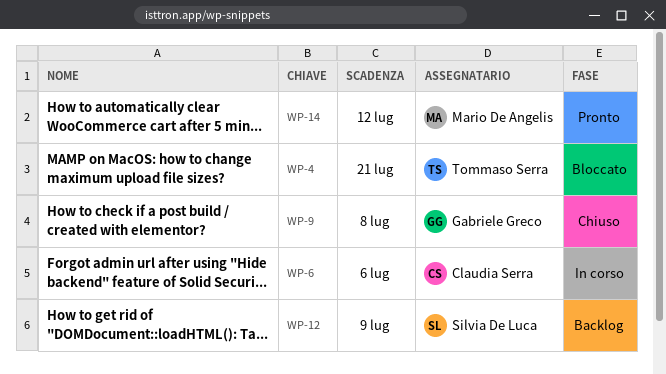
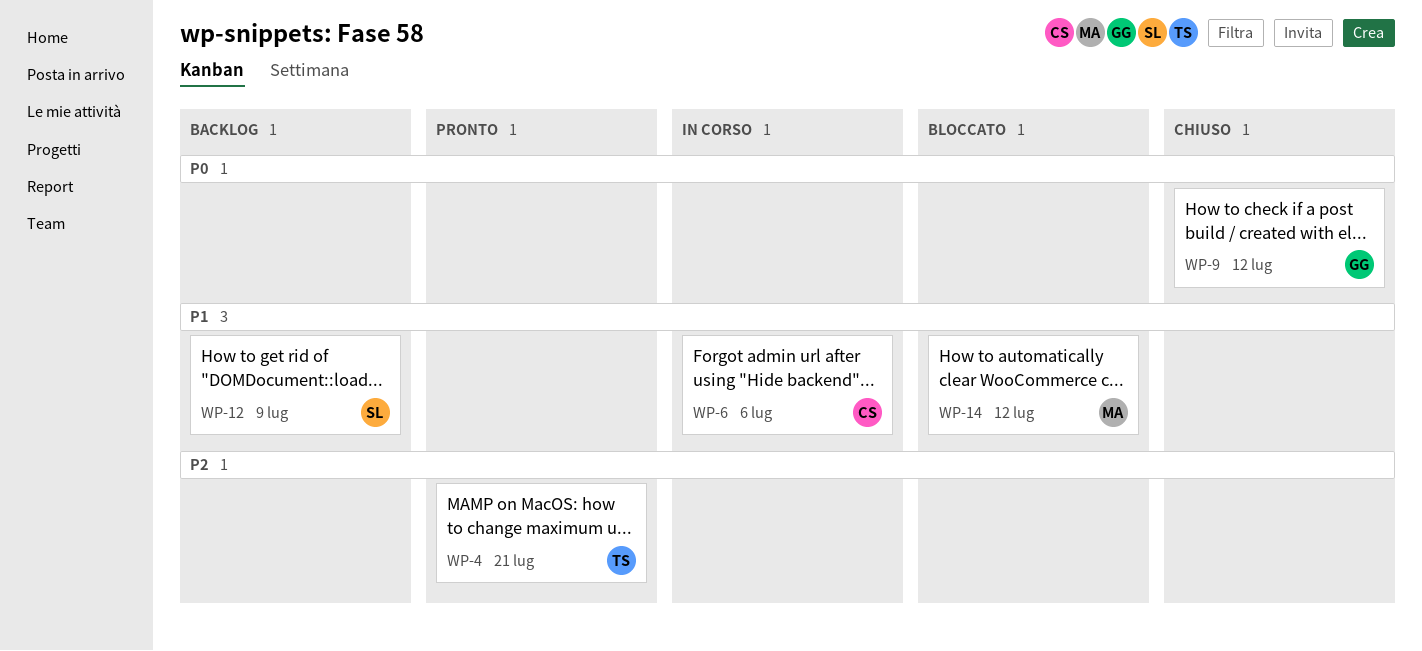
WP-4, status: Bloccato -> Pronto
WP-9, due: Jul 8 -> Jul 12
WP-14, status: Pronto -> Bloccato

